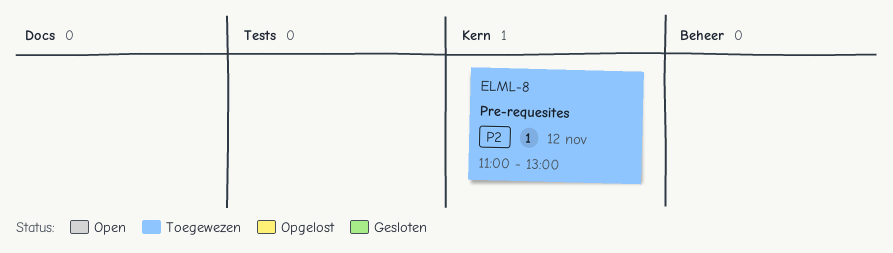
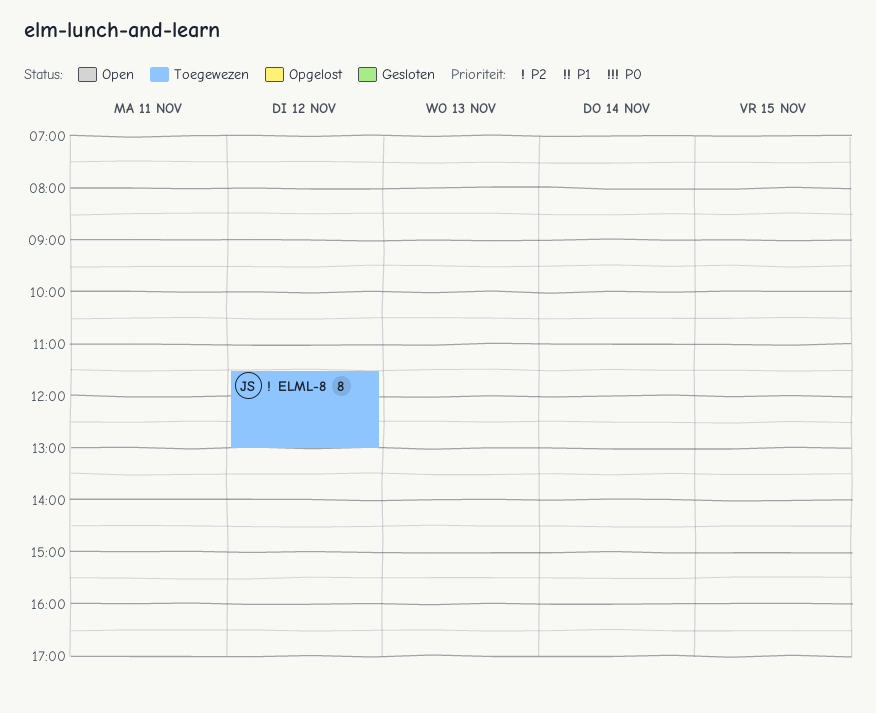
ELML-8, estimate: 1 -> 8
ELML-8, begins: 11:00 -> 11:30

